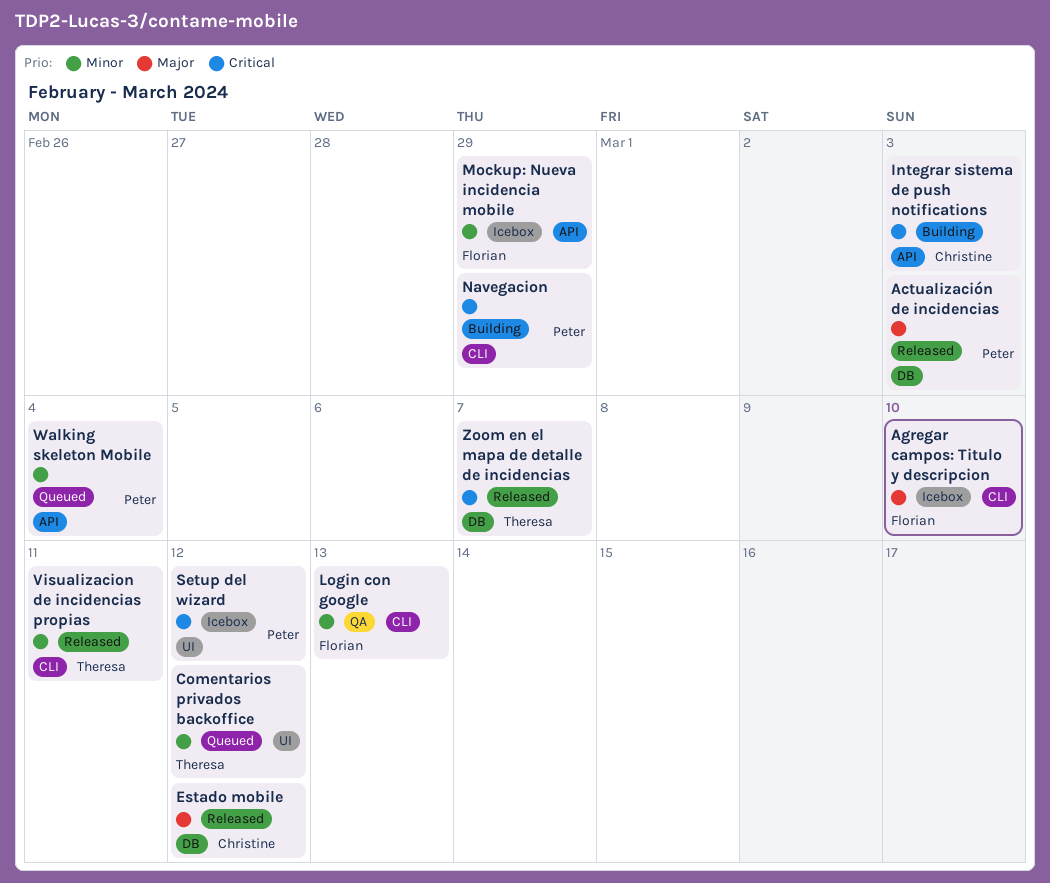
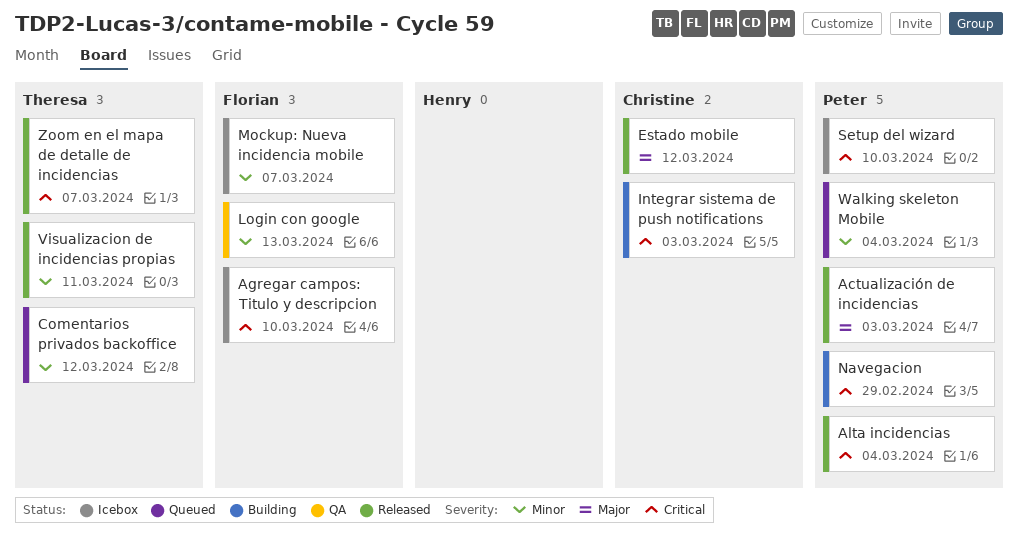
Agregar campos: Titulo y descripcion, priority: Major -> Critical
Alta incidencias: none -> present
Mockup: Nueva incidencia mobile, due: Feb 29 -> Mar 7
Setup del wizard, due: Mar 12 -> Mar 10

